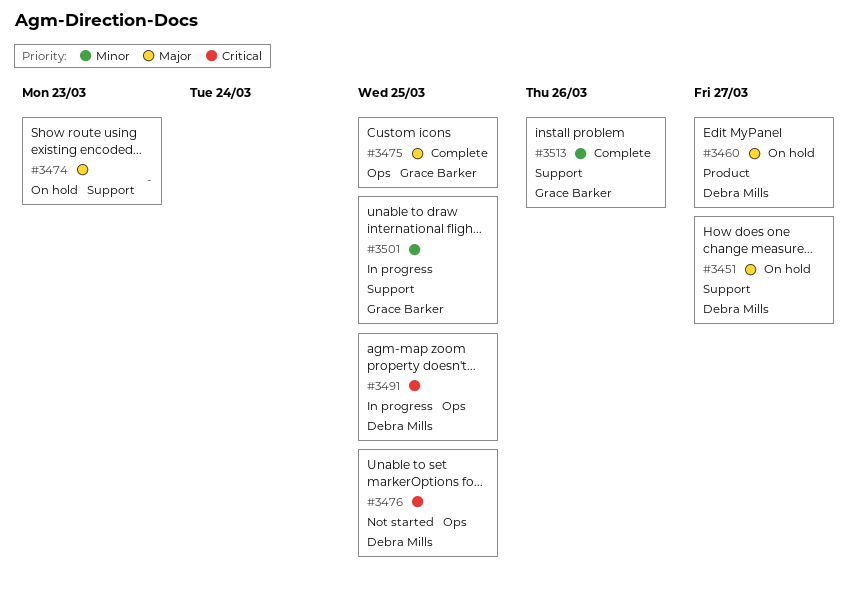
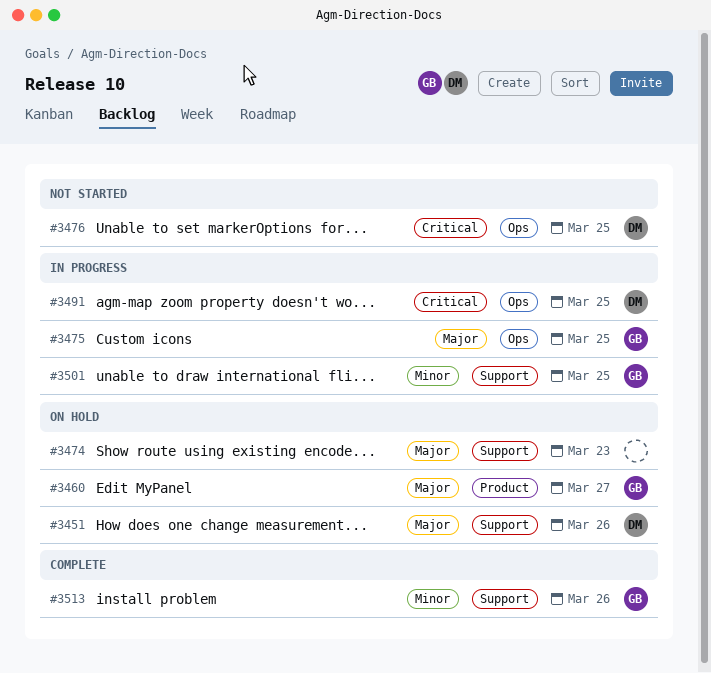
#3451, due: Mar 27 -> Mar 26
#3460, owner: Debra Mills -> Grace Barker
#3475, status: Complete -> In progress

